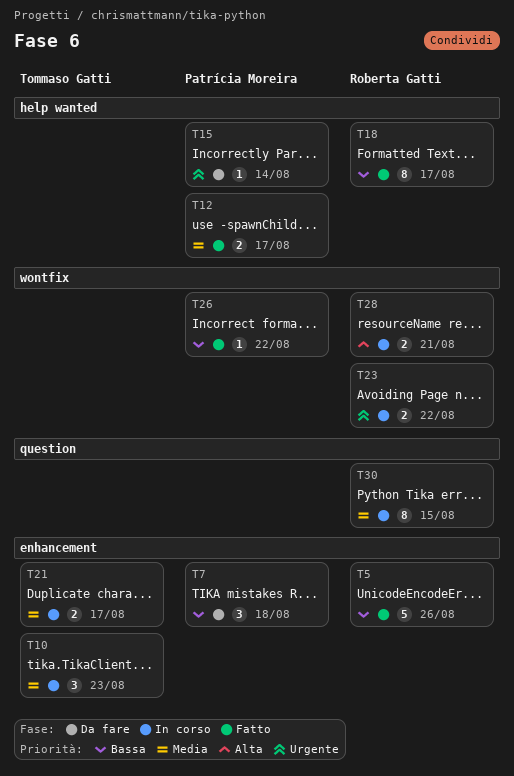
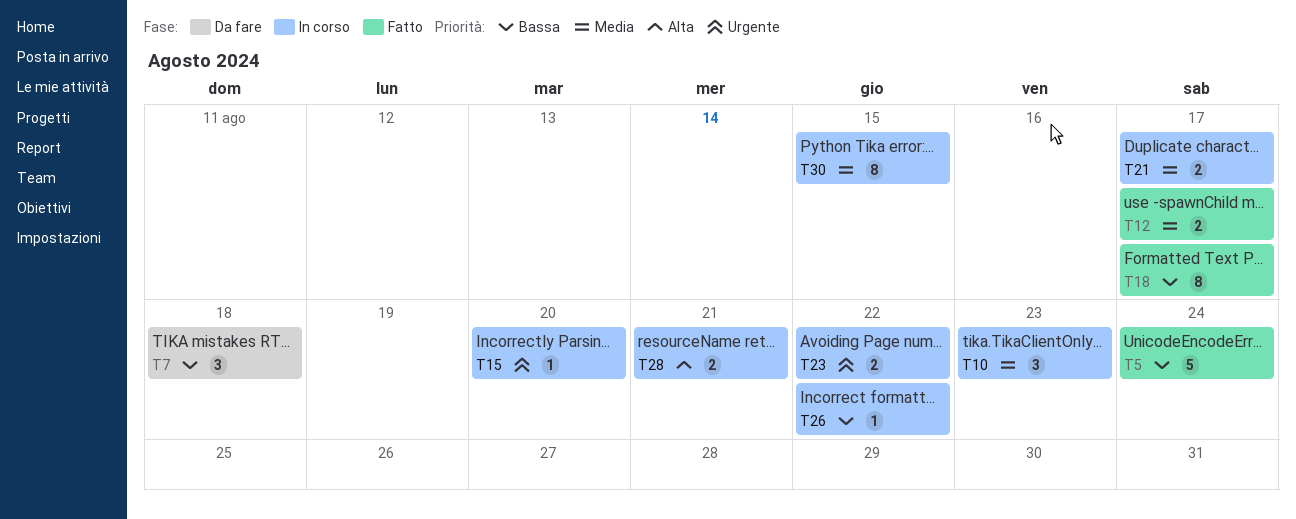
T5, due: Aug 26 -> Aug 24
T15, status: Da fare -> In corso
T15, due: Aug 14 -> Aug 20
T26, status: Fatto -> In corso

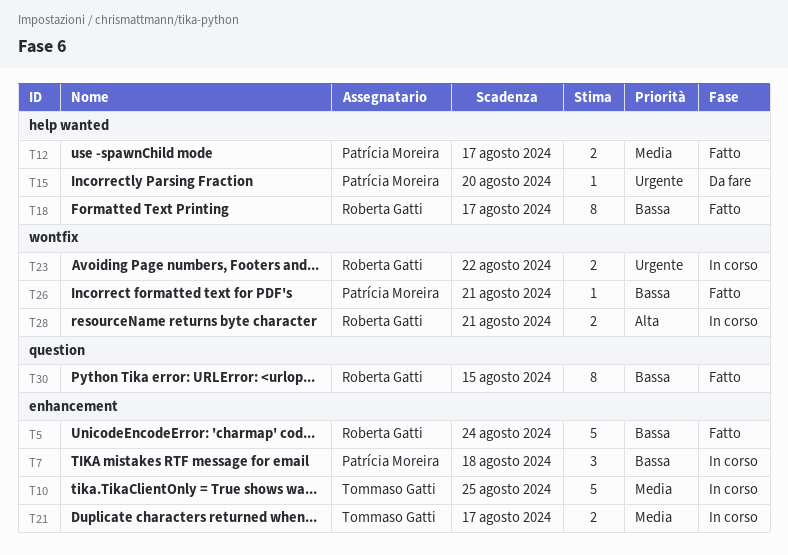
T7, status: Da fare -> In corso
T10, estimate: 3 -> 5
T10, due: Aug 23 -> Aug 25
T15, status: In corso -> Da fare
T26, status: In corso -> Fatto
T26, due: Aug 22 -> Aug 21
T30, status: In corso -> Fatto
T30, priority: Media -> Bassa

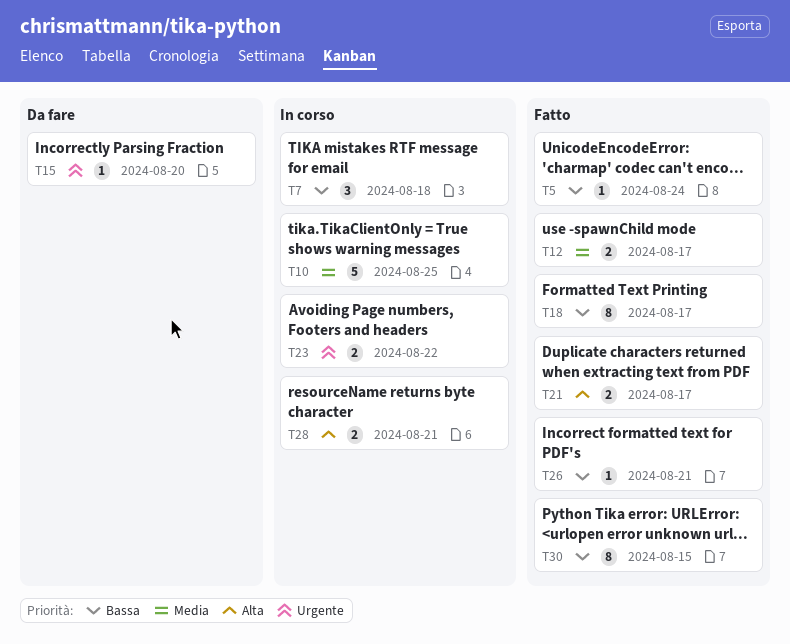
T5, estimate: 5 -> 1
T21, status: In corso -> Fatto
T21, priority: Media -> Alta

